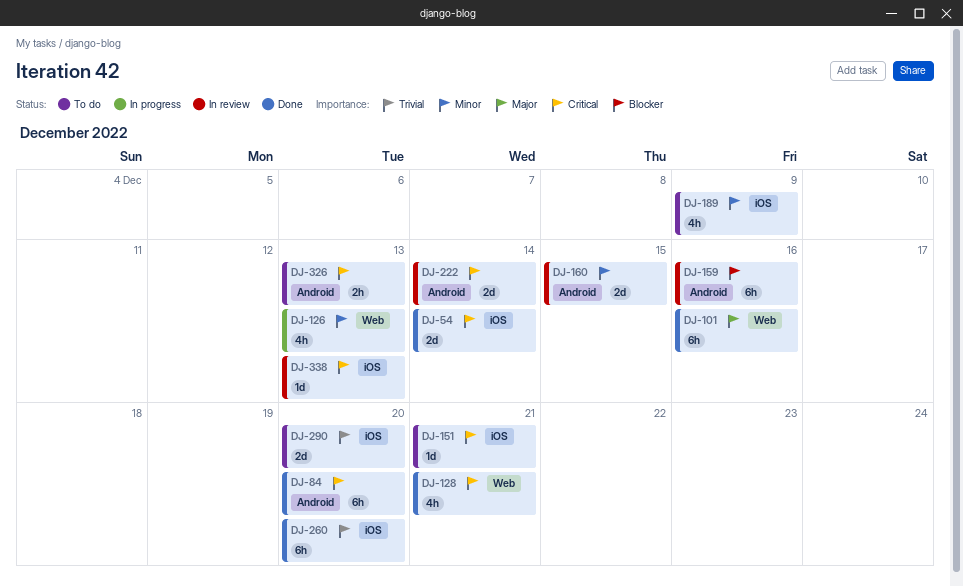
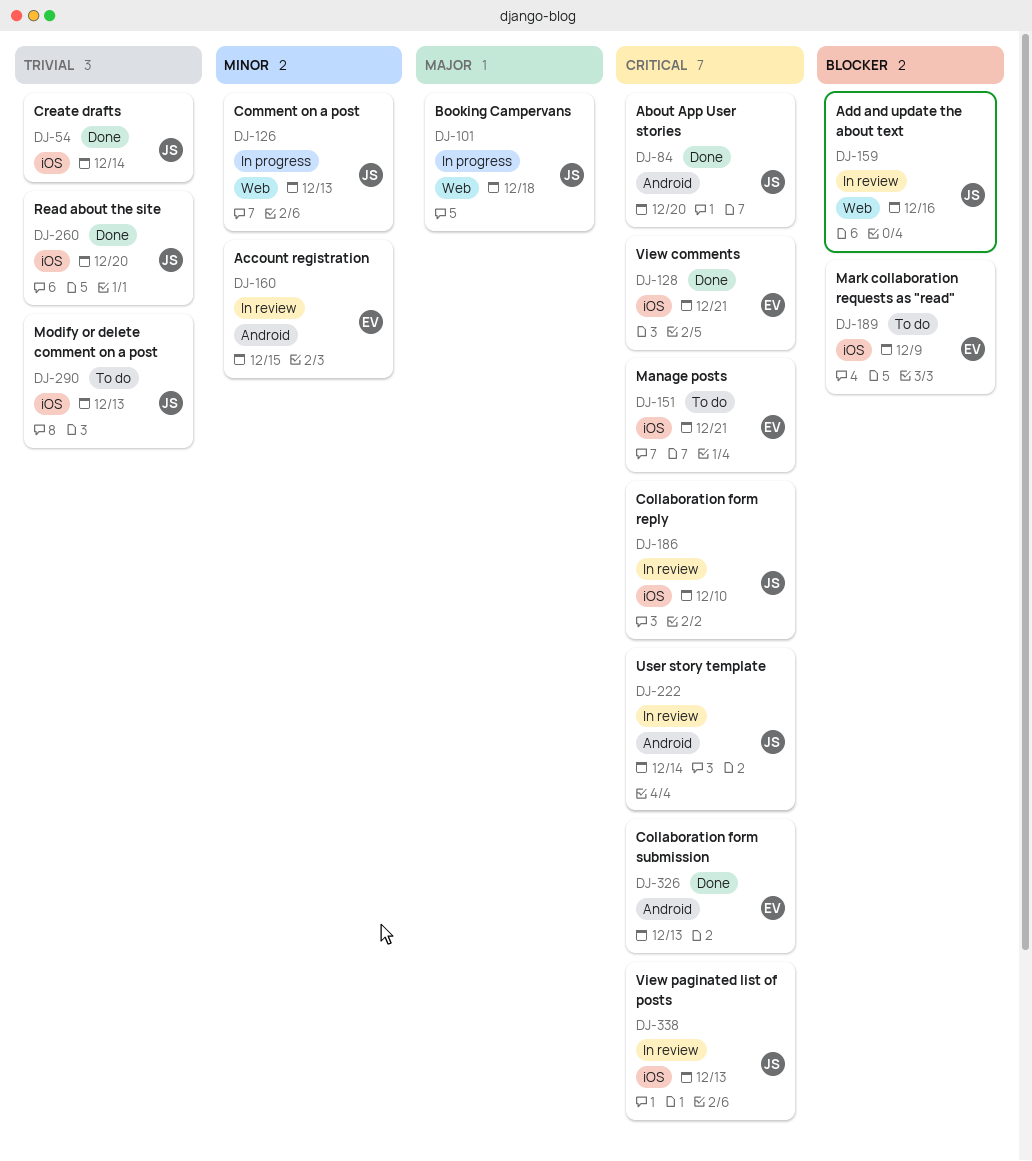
DJ-54, priority: Critical -> Trivial
DJ-101, status: Done -> In progress
DJ-101, due: Dec 16 -> Dec 18
DJ-128, label: Web -> iOS
DJ-159, label: Android -> Web
DJ-186: none -> present
DJ-189, priority: Minor -> Blocker
DJ-290, due: Dec 20 -> Dec 13
DJ-326, status: To do -> Done

